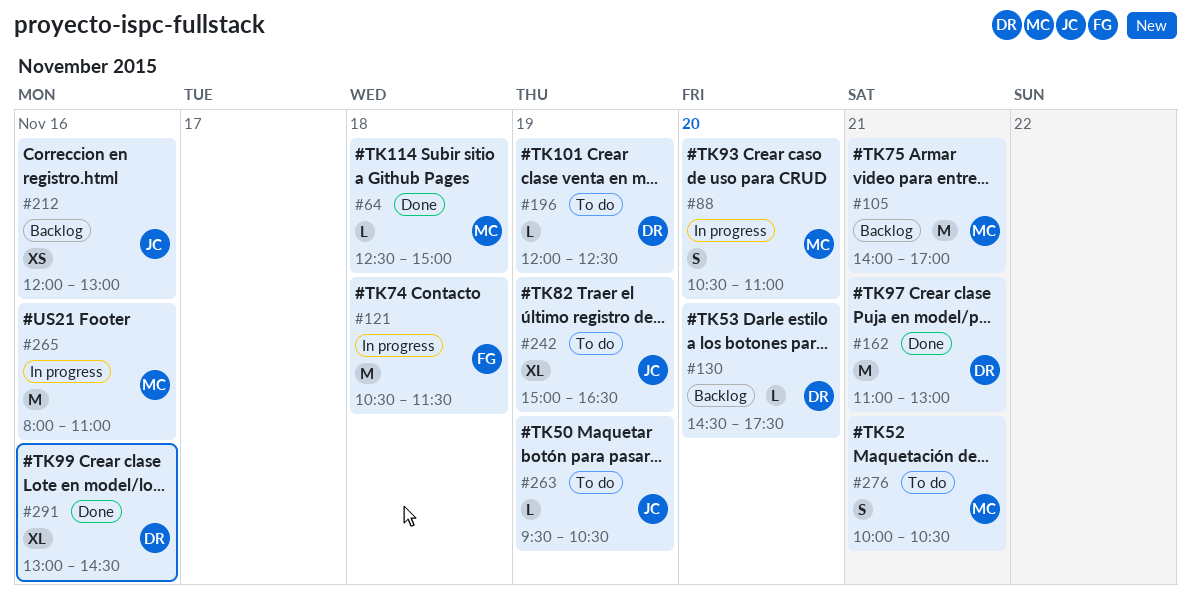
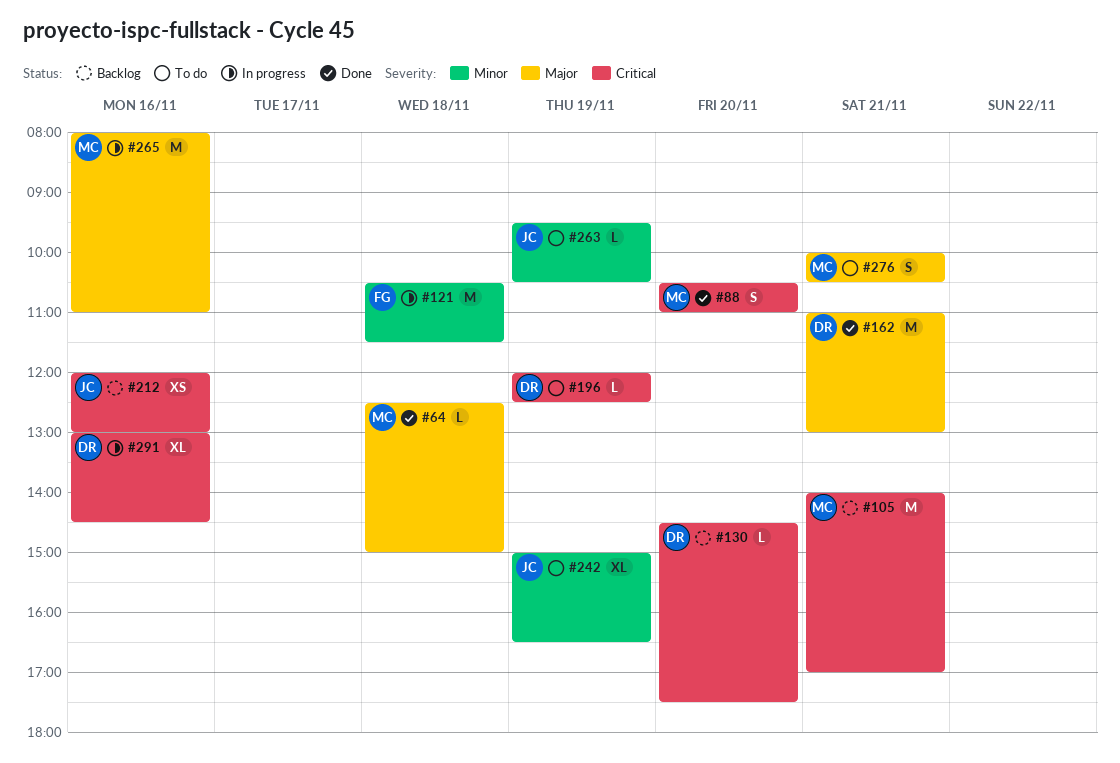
#88, status: In progress -> Done
#291, status: Done -> In progress

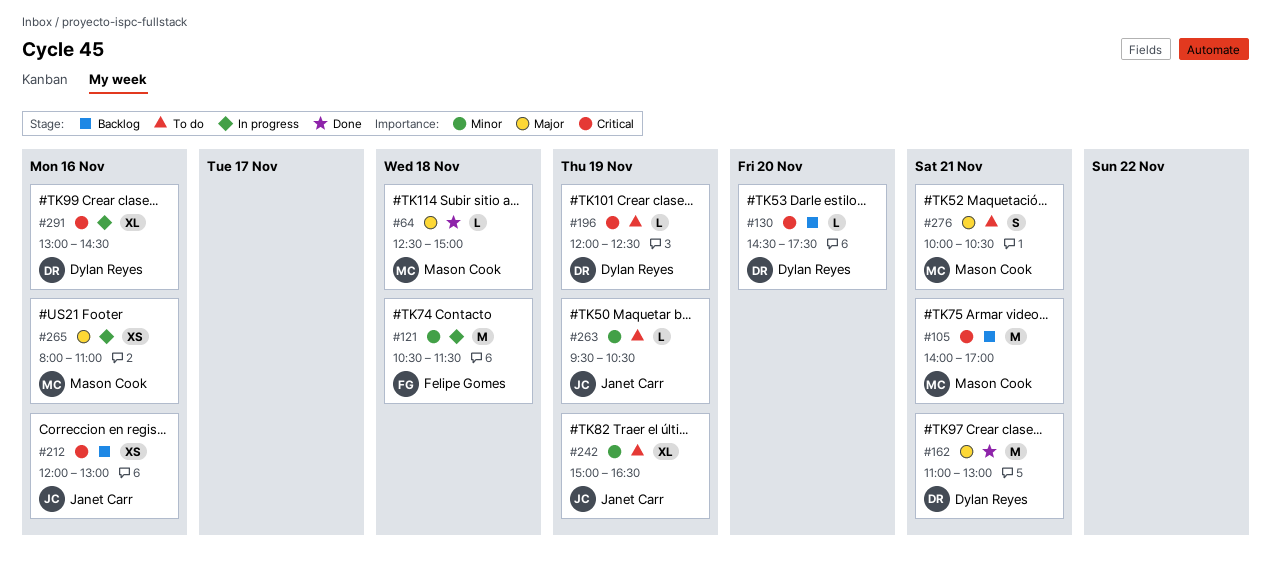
#88: present -> none
#265, estimate: M -> XS

